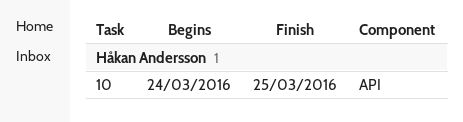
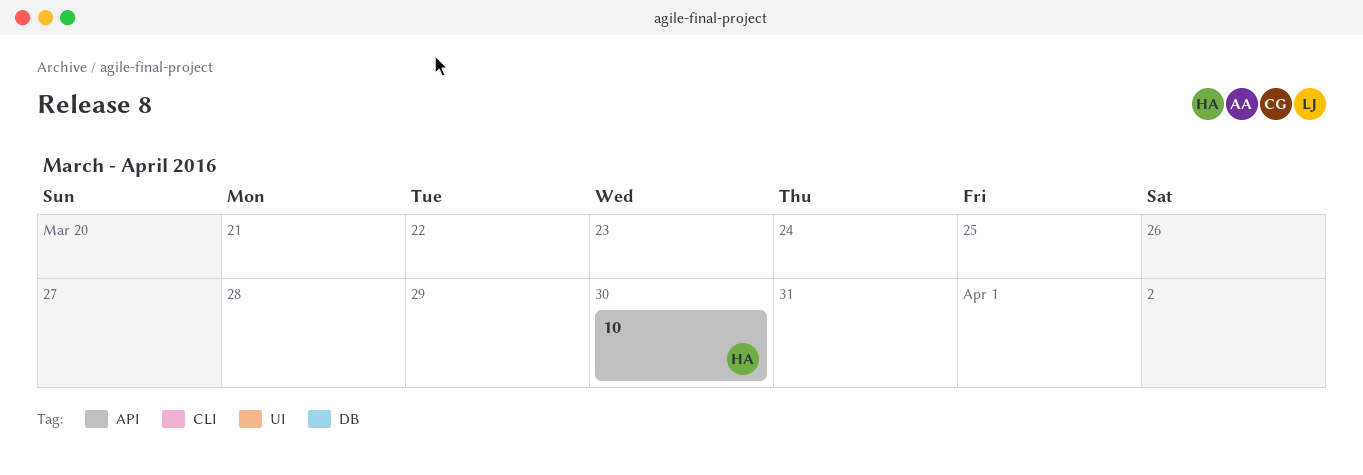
10, due: Mar 25 -> Mar 30

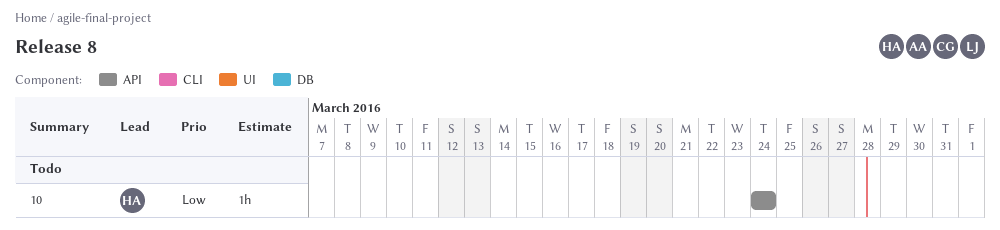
10, due: Mar 30 -> Mar 24

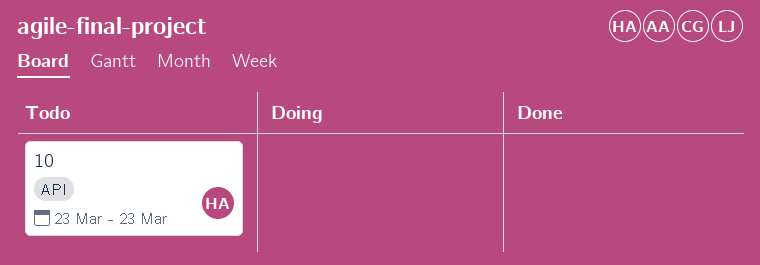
10, start: Mar 24 -> Mar 23
10, due: Mar 24 -> Mar 23

